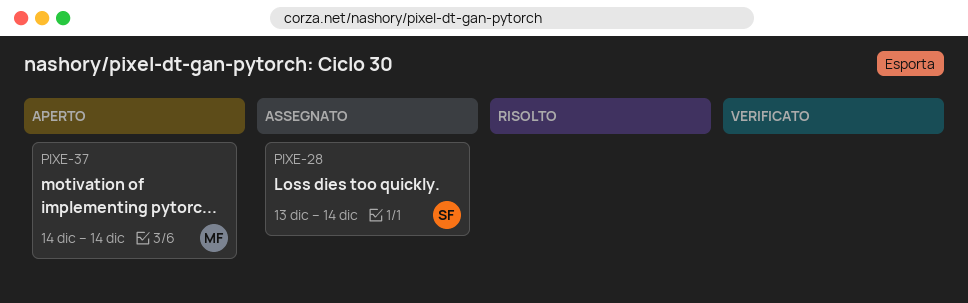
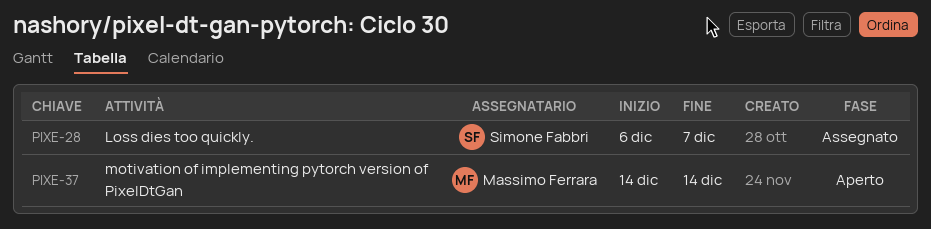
PIXE-28, start: Dec 13 -> Dec 6
PIXE-28, due: Dec 14 -> Dec 7

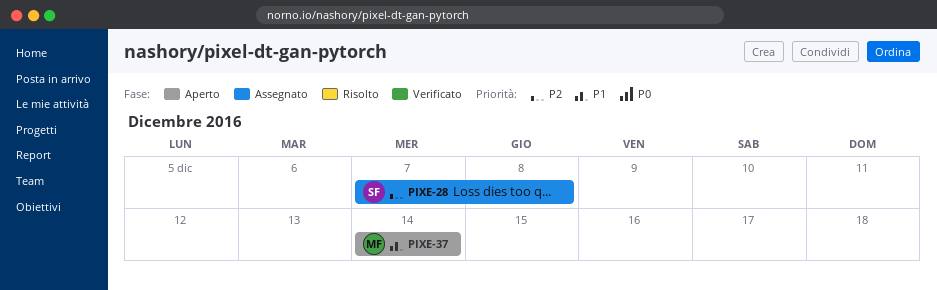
PIXE-28, start: Dec 6 -> Dec 7
PIXE-28, due: Dec 7 -> Dec 8

